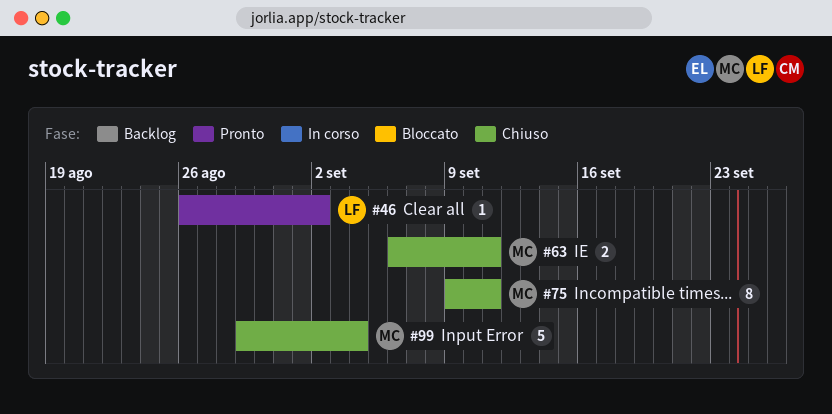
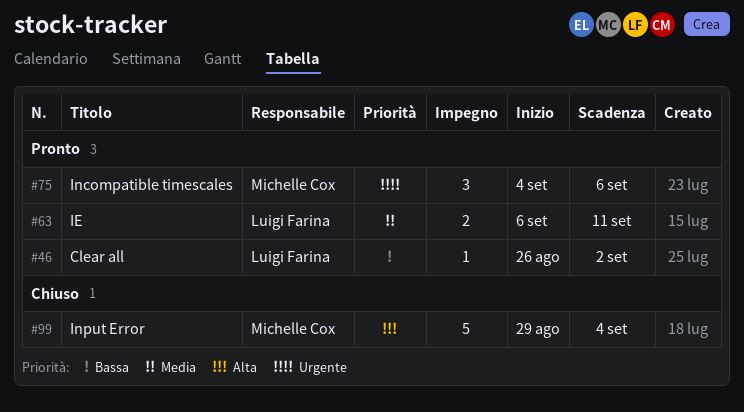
#63, status: Chiuso -> Pronto
#63, owner: Michelle Cox -> Luigi Farina
#75, status: Chiuso -> Pronto
#75, estimate: 8 -> 3
#75, start: Sep 9 -> Sep 4
#75, due: Sep 11 -> Sep 6

